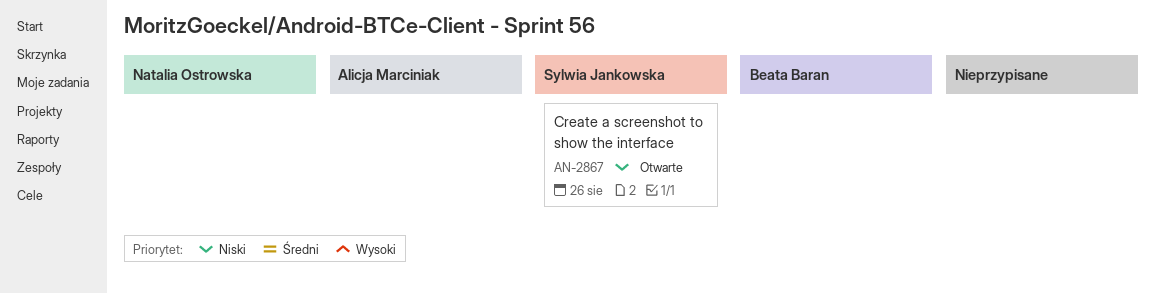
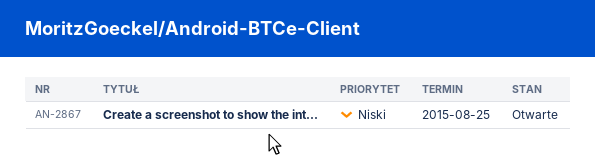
AN-2867, due: Aug 26 -> Aug 25

